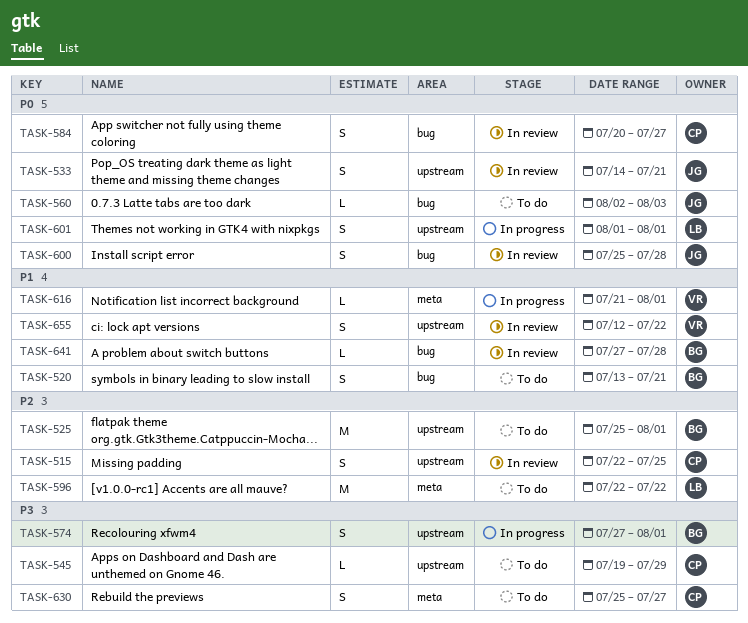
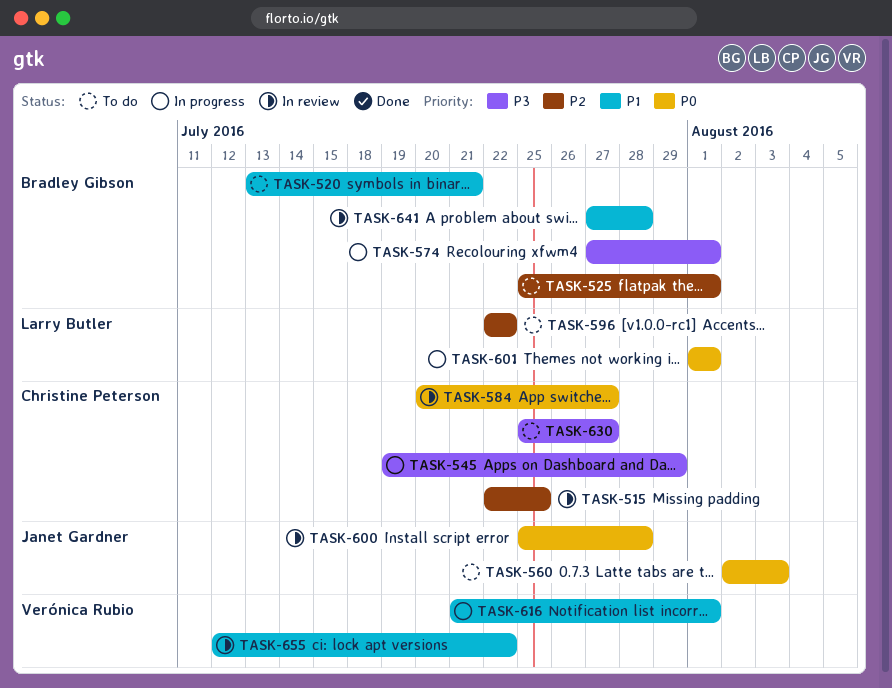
TASK-533: present -> none
TASK-545, status: To do -> In progress

